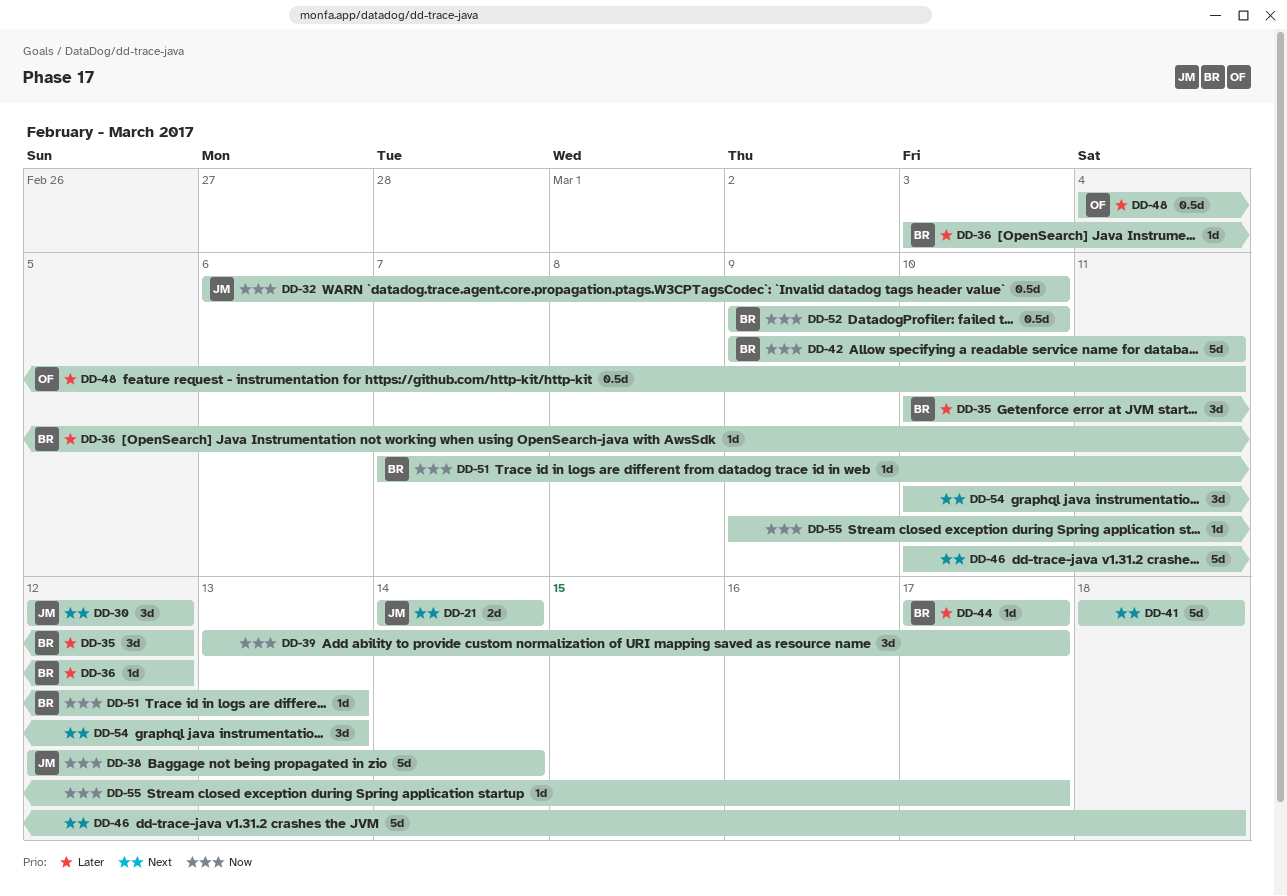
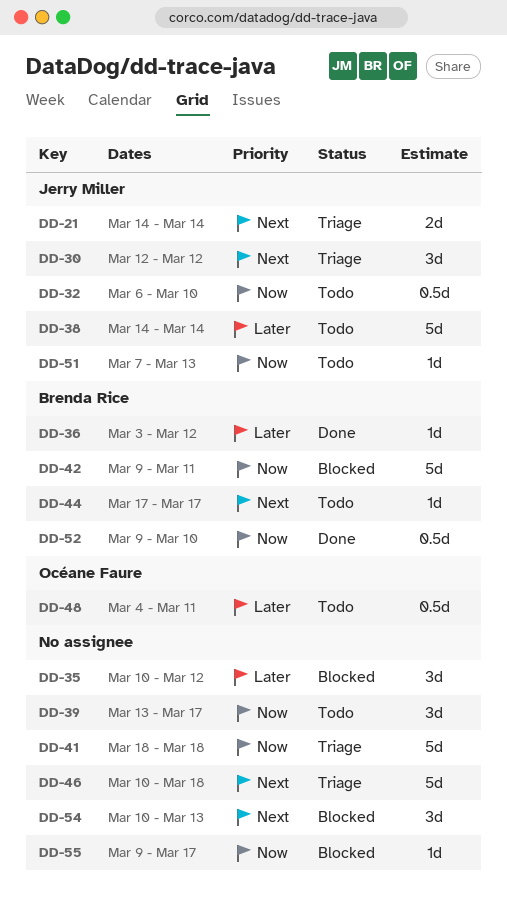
DD-35, owner: Brenda Rice -> none
DD-38, priority: Now -> Later
DD-38, start: Mar 12 -> Mar 14
DD-41, priority: Next -> Now
DD-44, priority: Later -> Next
DD-51, owner: Brenda Rice -> Jerry Miller

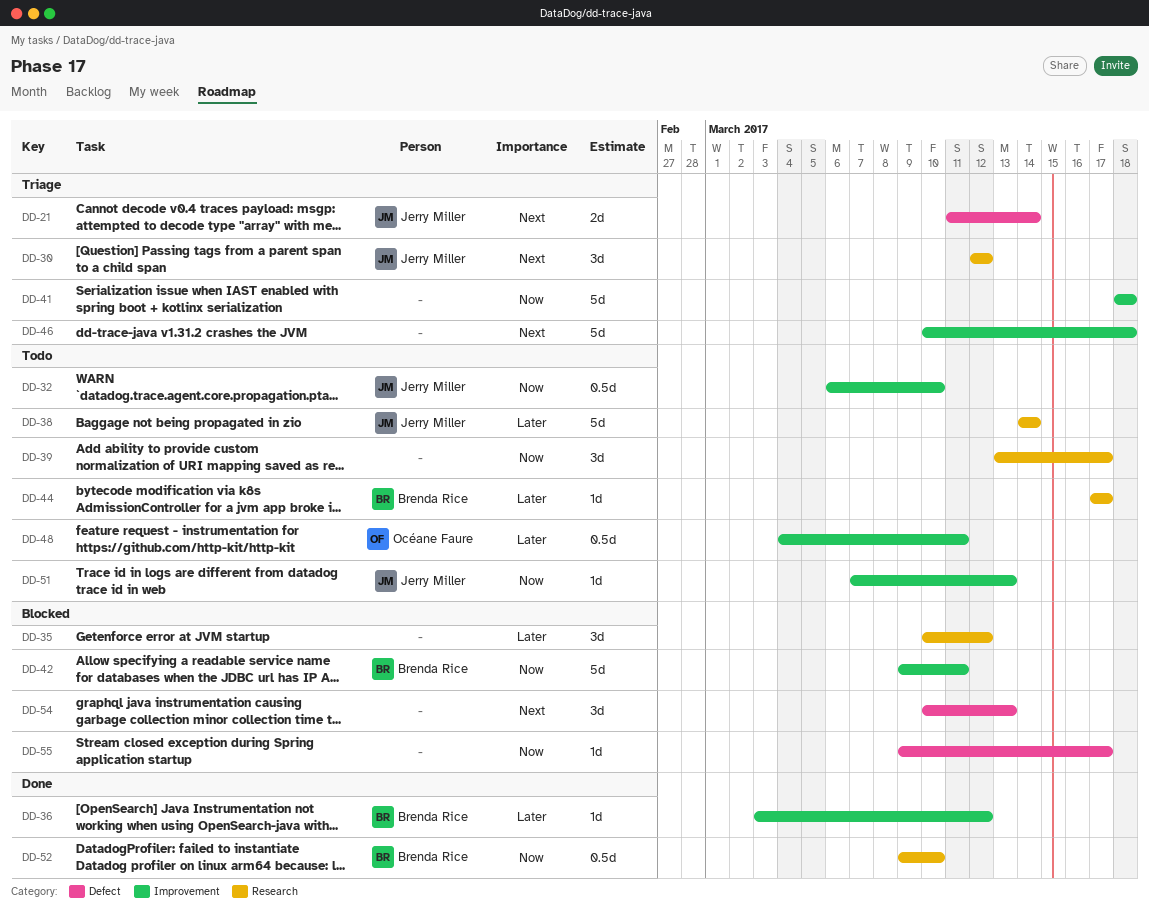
DD-21, start: Mar 14 -> Mar 11
DD-44, priority: Next -> Later

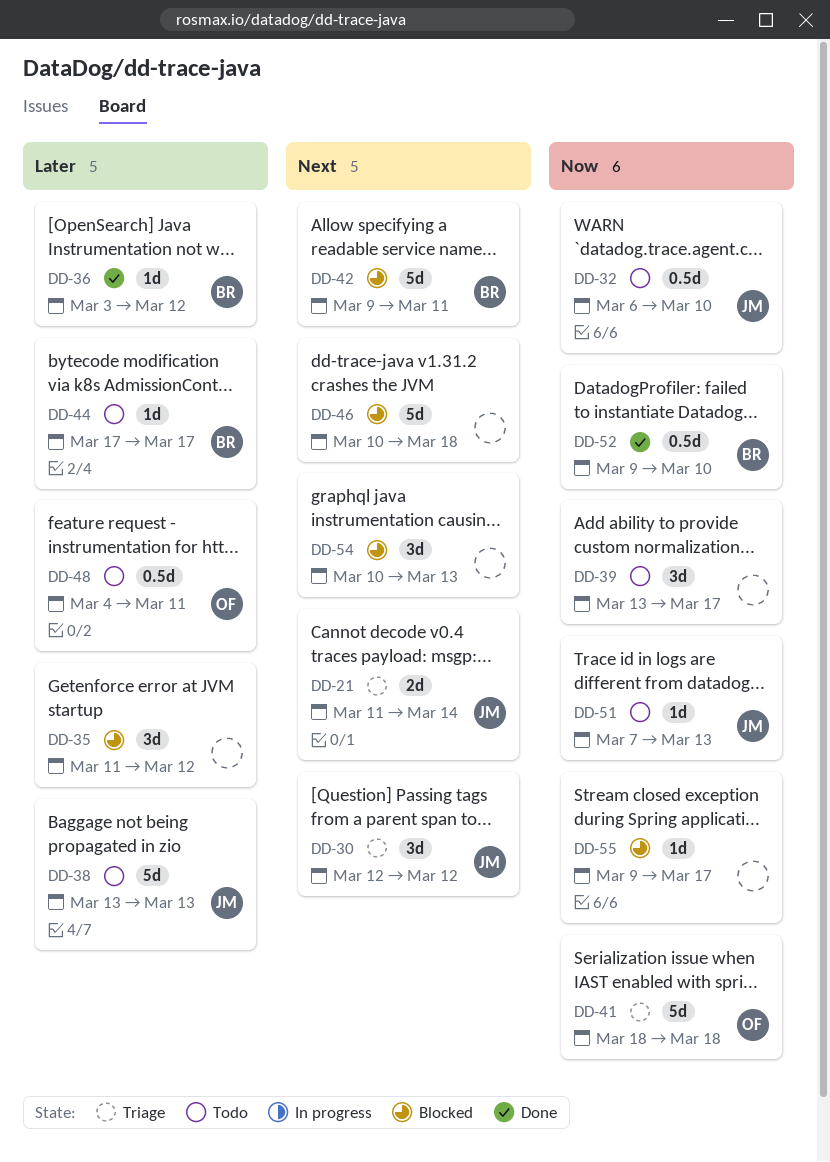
DD-35, start: Mar 10 -> Mar 11
DD-38, start: Mar 14 -> Mar 13
DD-38, due: Mar 14 -> Mar 13
DD-41, owner: none -> Océane Faure
DD-42, priority: Now -> Next
DD-46, status: Triage -> Blocked

